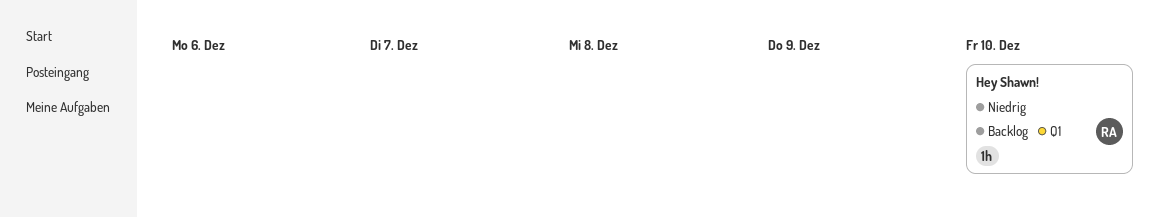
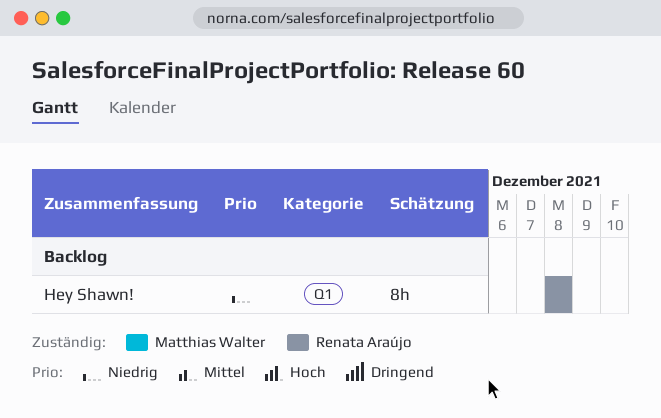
Hey Shawn!, estimate: 1h -> 8h
Hey Shawn!, due: Dec 10 -> Dec 8

